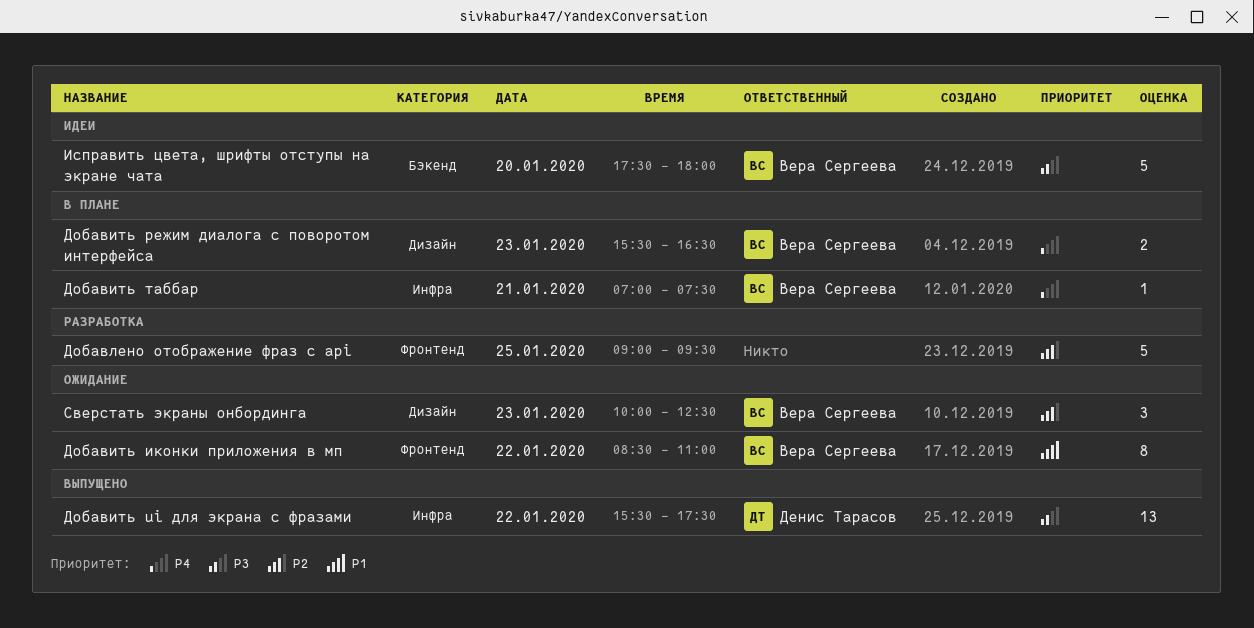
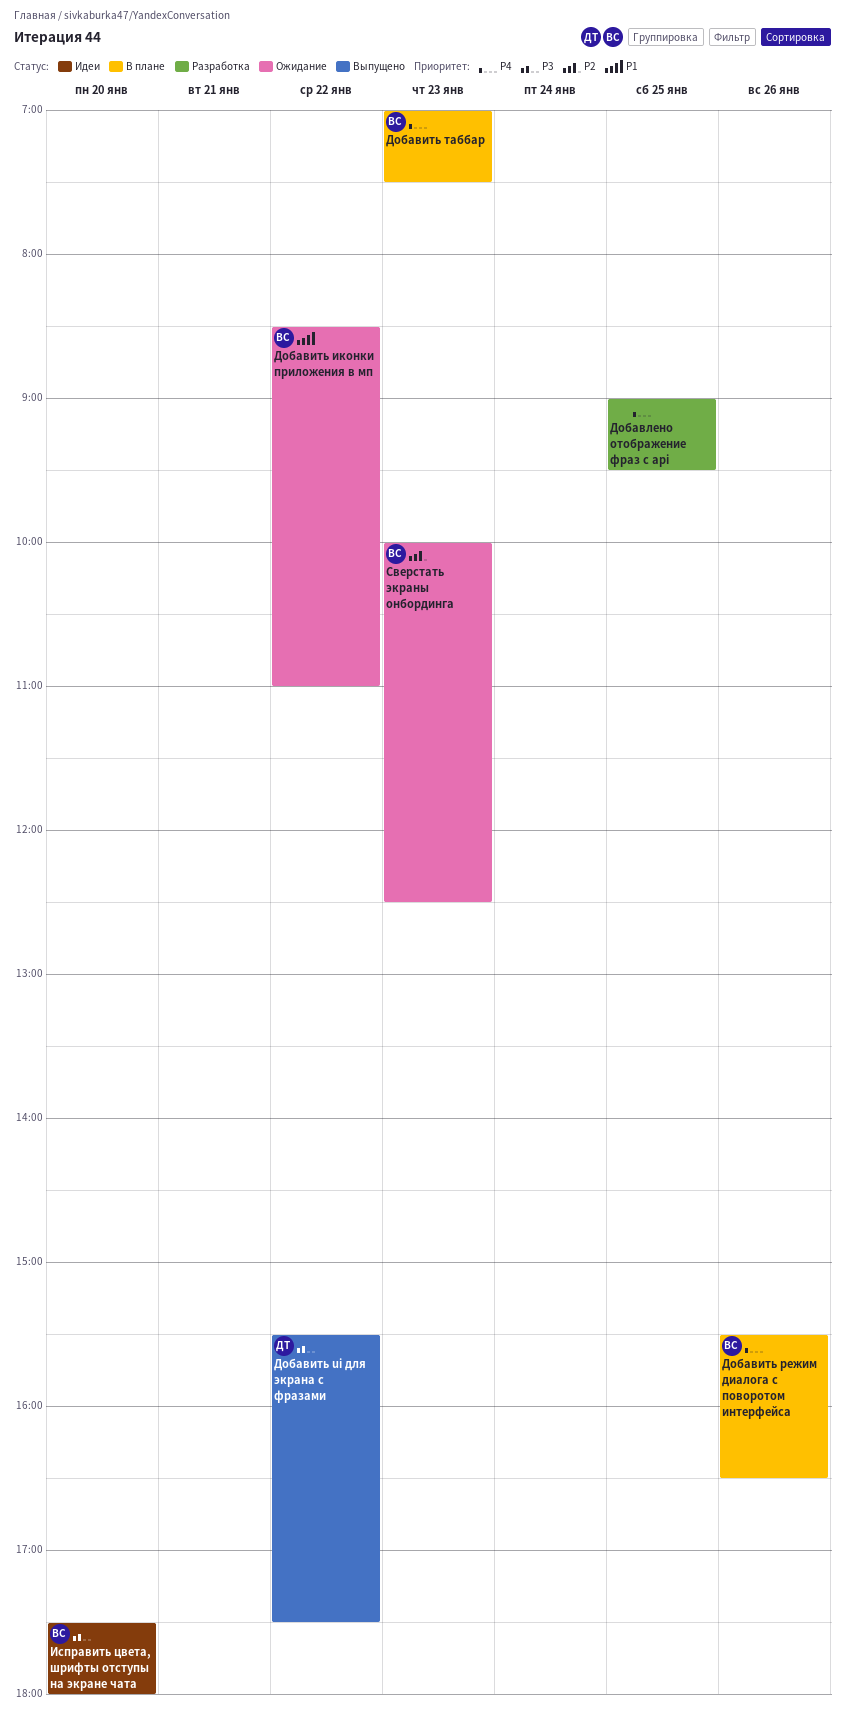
Добавить режим диалога с поворотом интерфейса, day: Jan 23 -> Jan 26
Добавить таббар, day: Jan 21 -> Jan 23
Добавлено отображение фраз с api, priority: P2 -> P4

